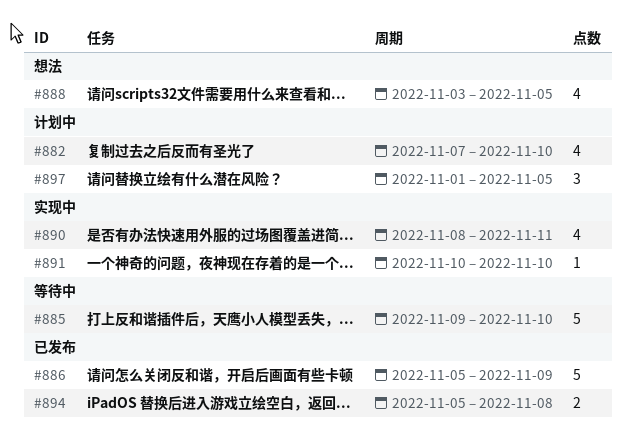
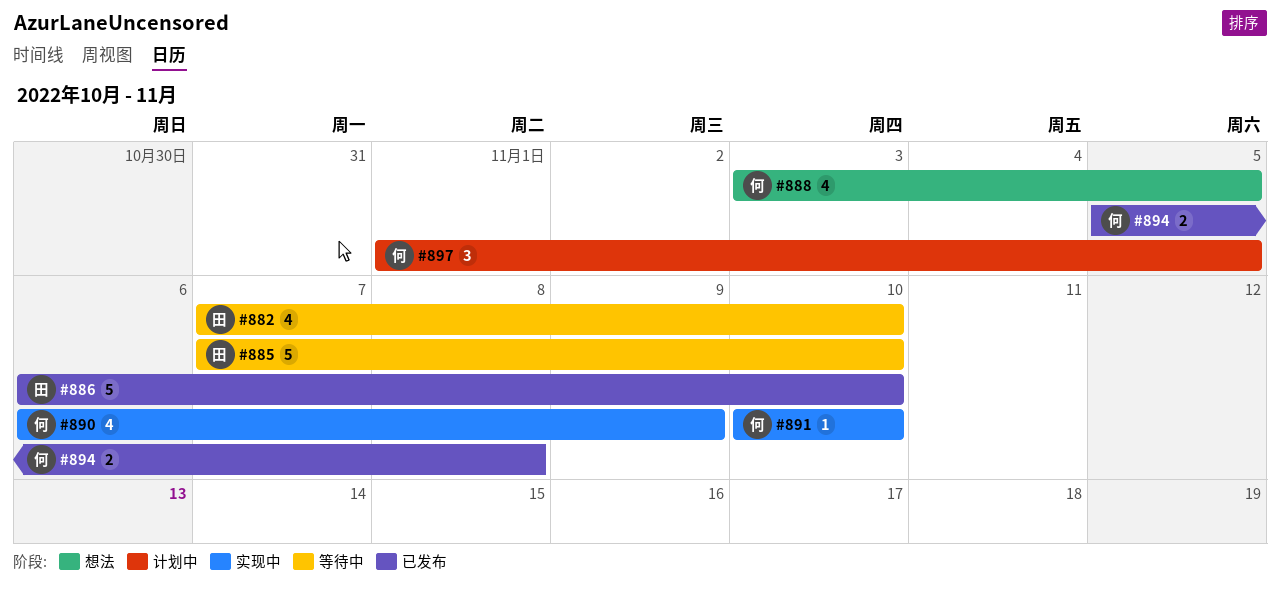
#882, status: 计划中 -> 等待中
#885, start: Nov 9 -> Nov 7
#886, start: Nov 5 -> Nov 6
#886, due: Nov 9 -> Nov 10
#890, start: Nov 8 -> Nov 6
#890, due: Nov 11 -> Nov 9

